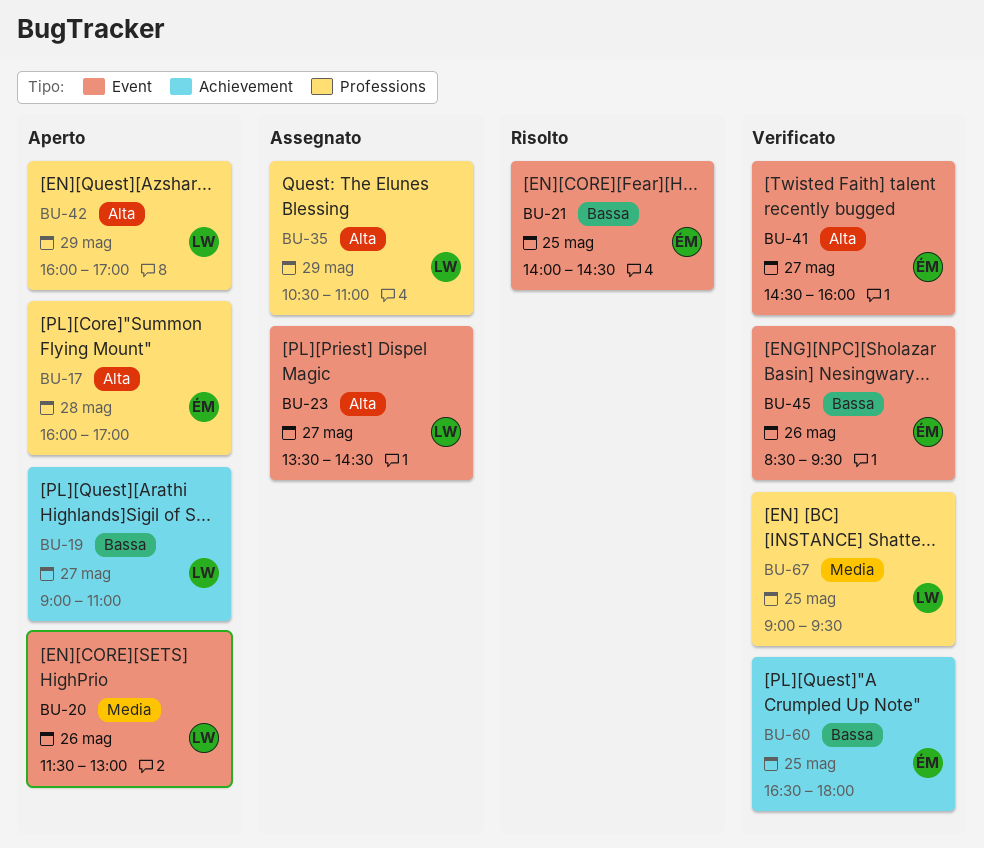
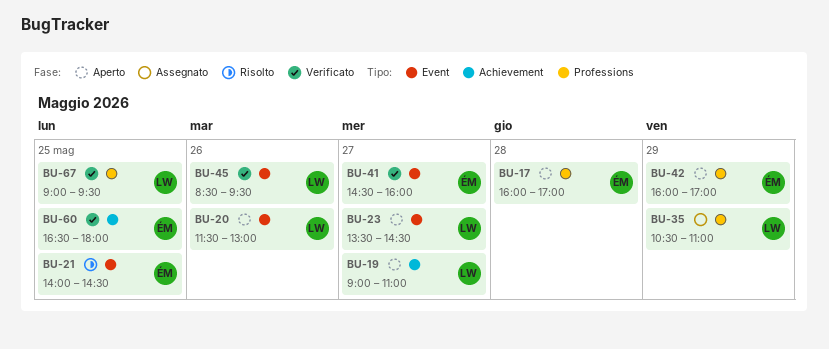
BU-23, status: Assegnato -> Aperto
BU-42, owner: LW -> ÉM
BU-45, owner: ÉM -> LW

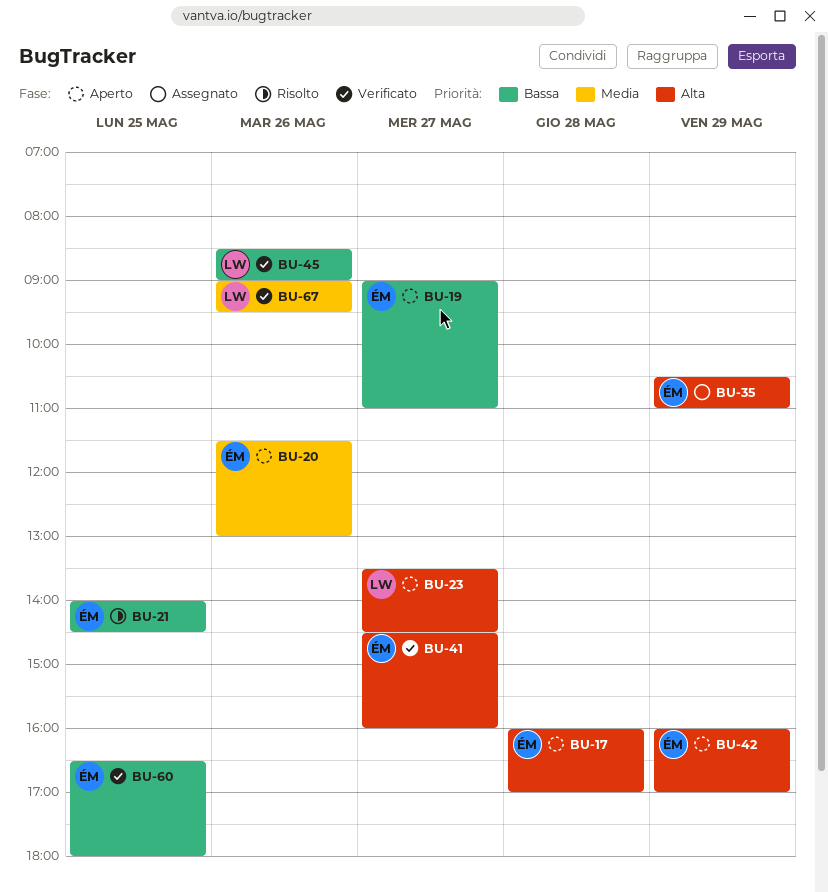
BU-19, owner: LW -> ÉM
BU-20, owner: LW -> ÉM
BU-35, owner: LW -> ÉM
BU-45, ends: 09:30 -> 09:00
BU-67, day: May 25 -> May 26

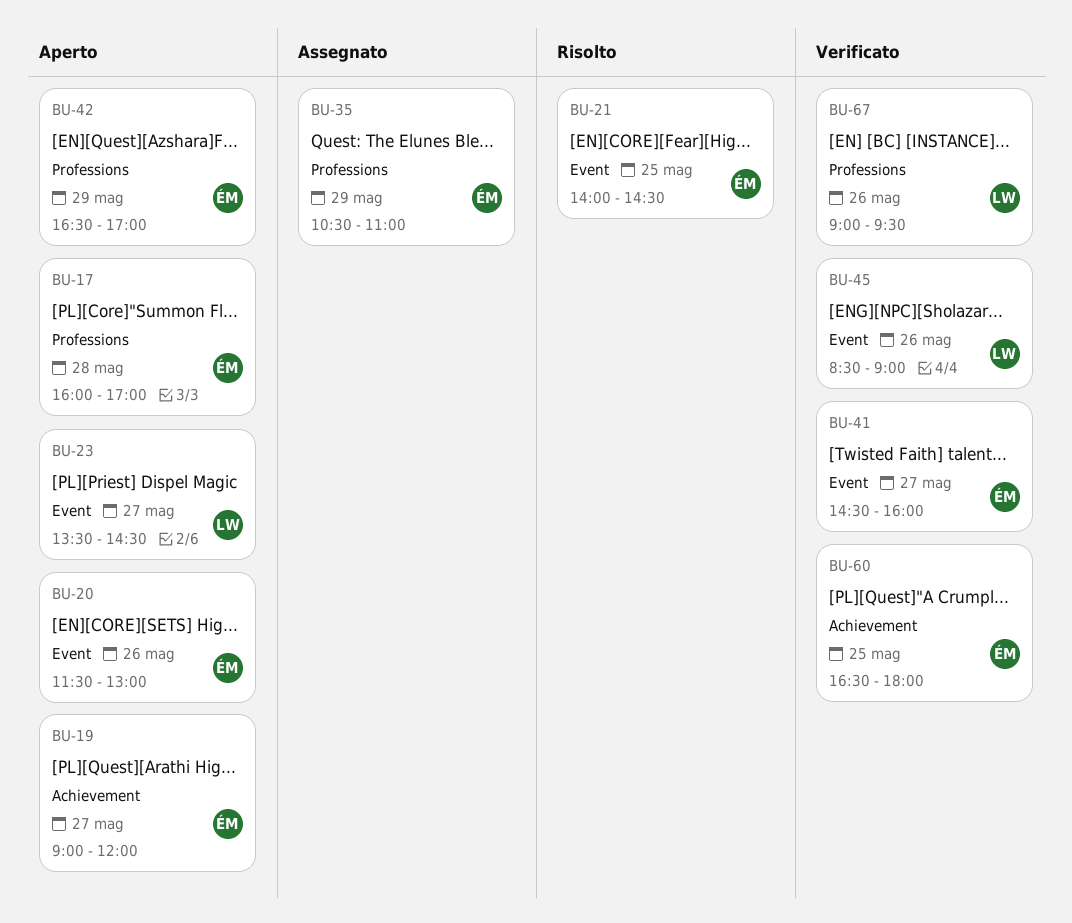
BU-19, ends: 11:00 -> 12:00
BU-42, begins: 16:00 -> 16:30

